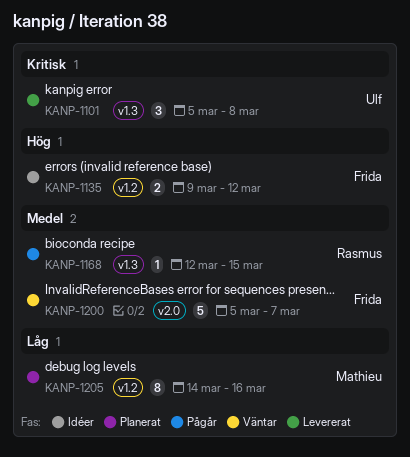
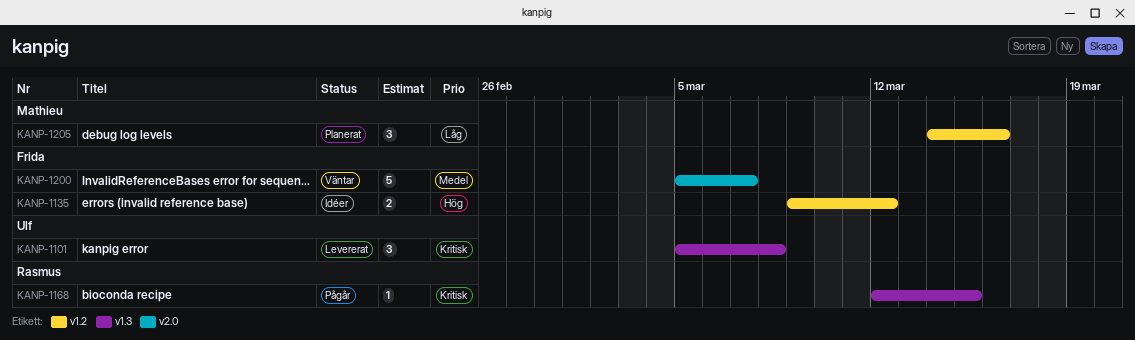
KANP-1168, priority: Medel -> Kritisk
KANP-1205, estimate: 8 -> 3

